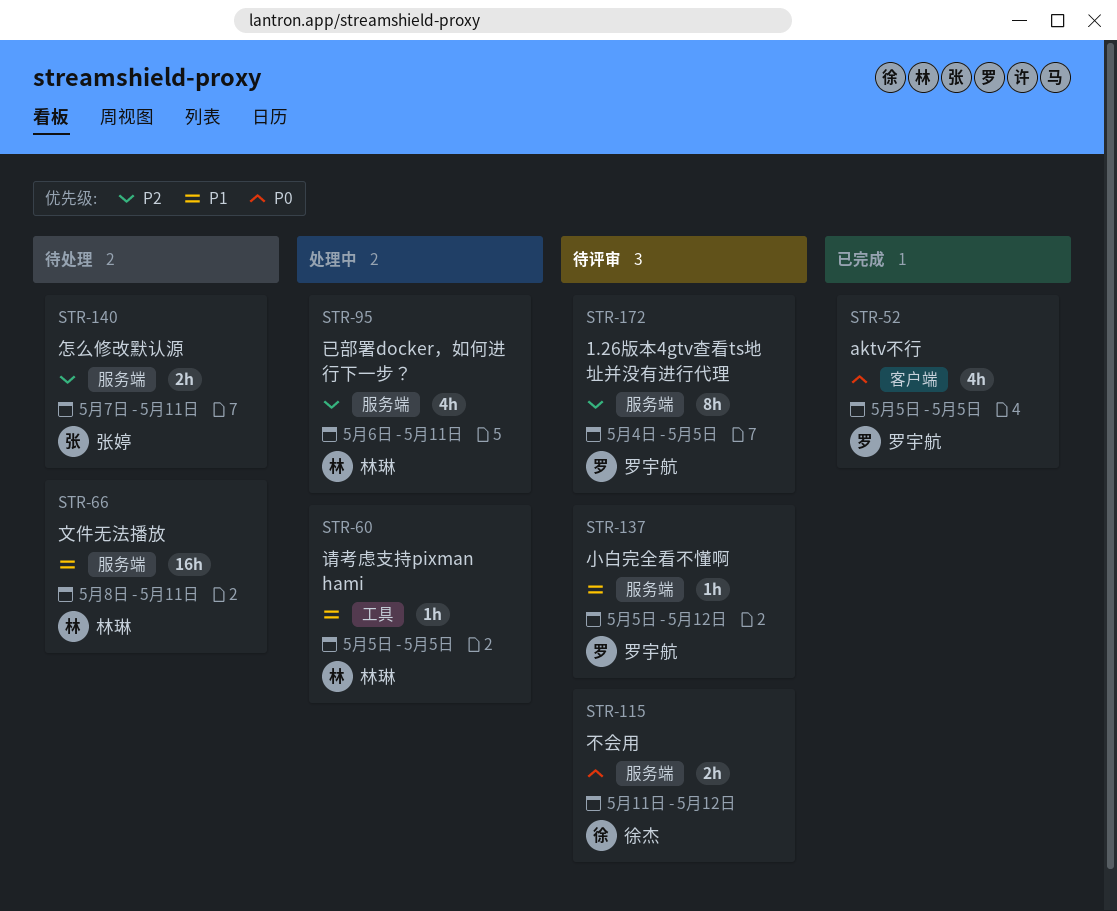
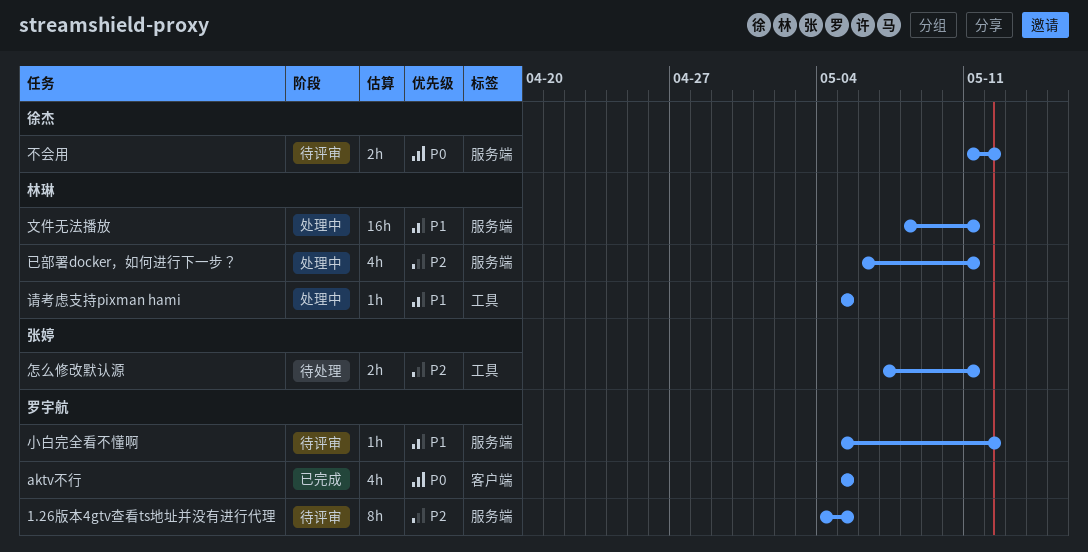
怎么修改默认源, label: 服务端 -> 工具
文件无法播放, status: 待处理 -> 处理中

